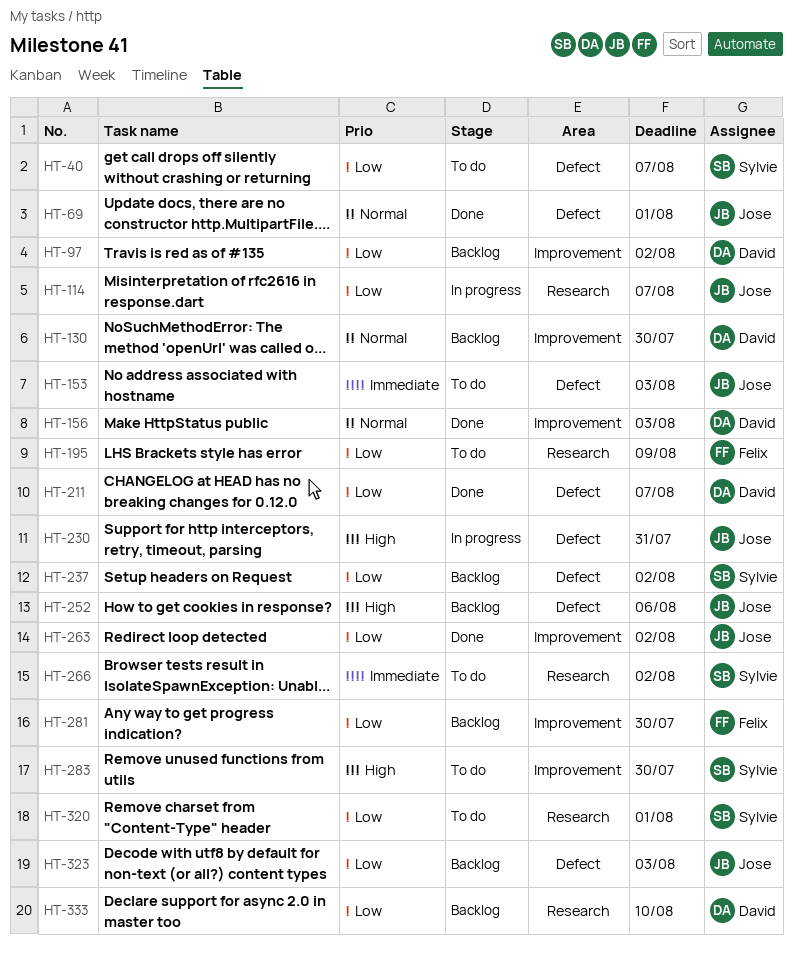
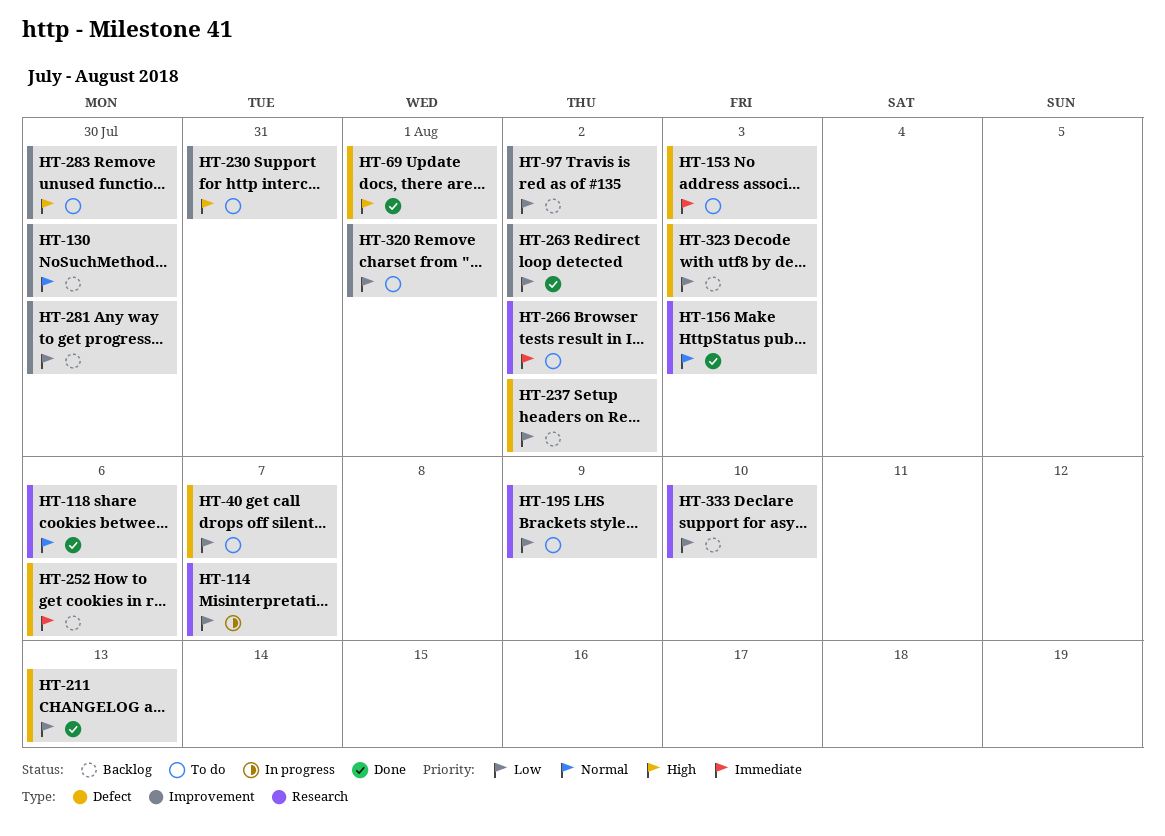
HT-69, priority: Normal -> High
HT-118: none -> present
HT-156, label: Improvement -> Research
HT-211, due: Aug 7 -> Aug 13
HT-230, status: In progress -> To do
HT-230, label: Defect -> Improvement
HT-252, priority: High -> Immediate
HT-320, label: Research -> Improvement

